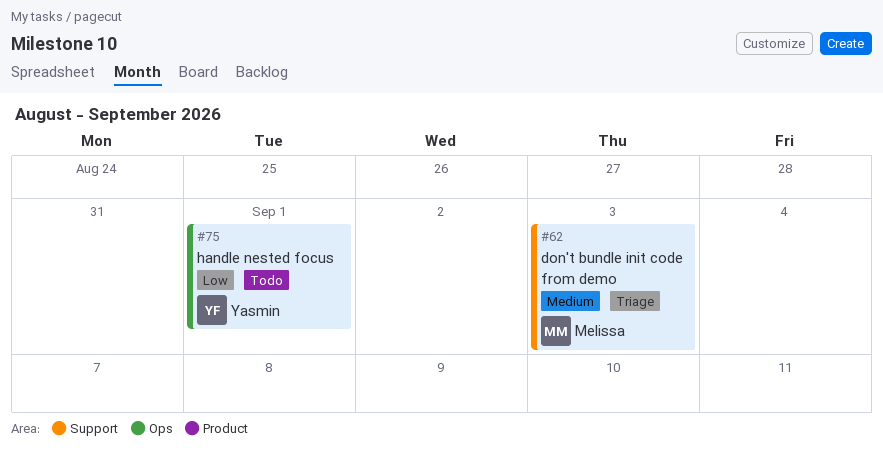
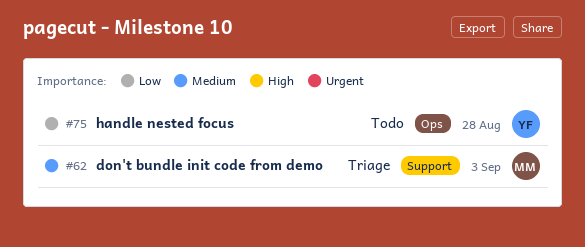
#75, due: Sep 1 -> Aug 28

